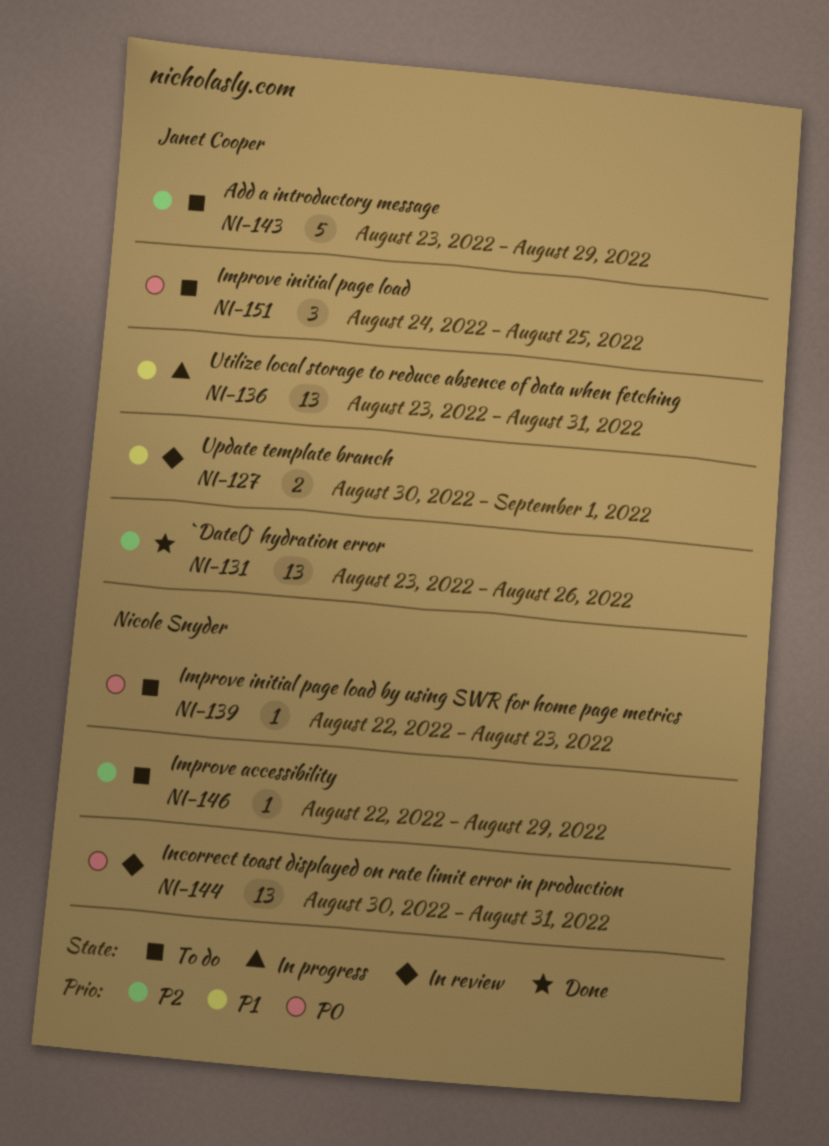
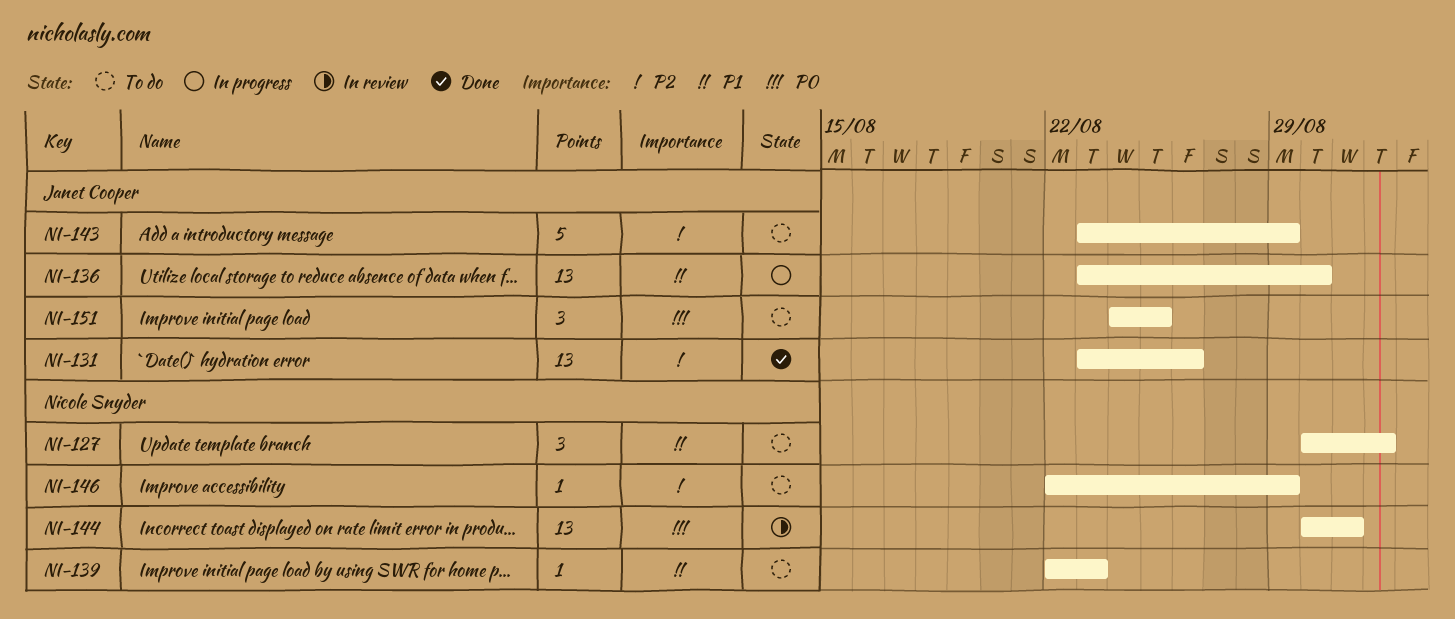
NI-127, status: In review -> To do
NI-127, owner: Janet Cooper -> Nicole Snyder
NI-127, estimate: 2 -> 3
NI-136, due: Aug 31 -> Aug 30
NI-139, priority: P0 -> P1

